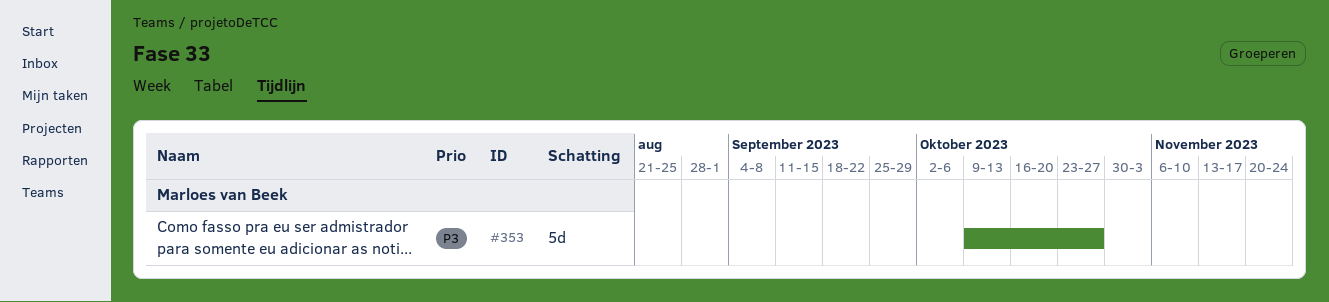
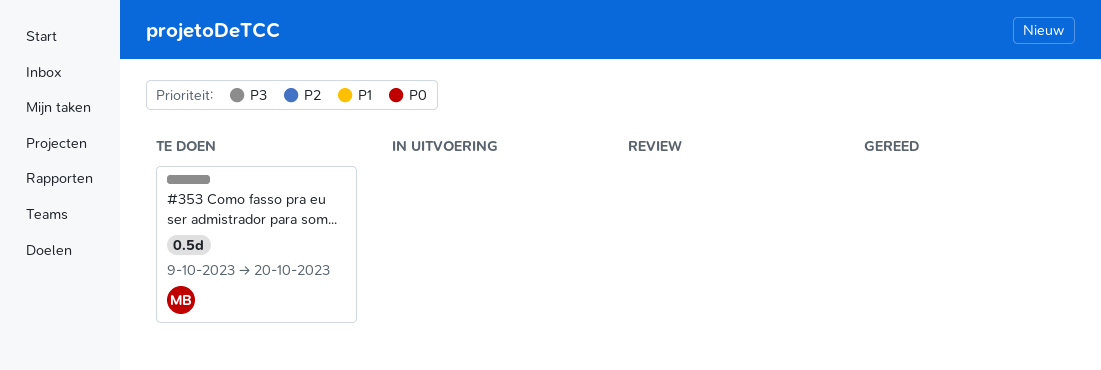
#353, estimate: 5d -> 0.5d
#353, due: Oct 27 -> Oct 20

